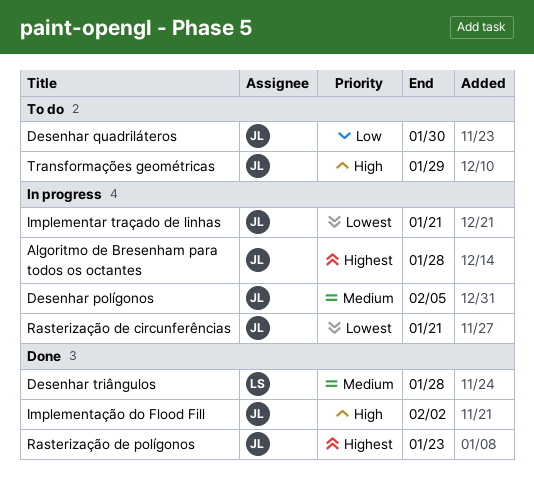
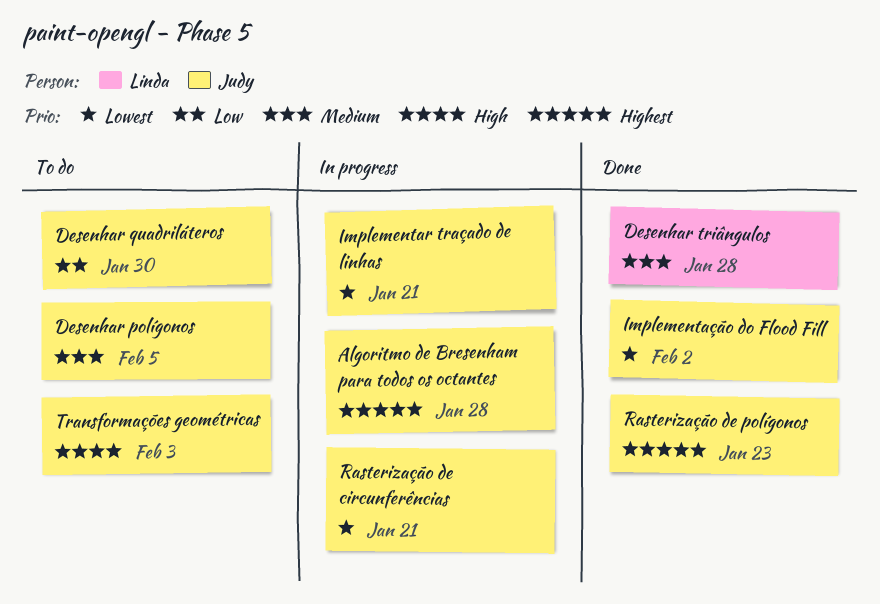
Desenhar polígonos, status: In progress -> To do
Implementação do Flood Fill, priority: High -> Lowest
Transformações geométricas, due: Jan 29 -> Feb 3

